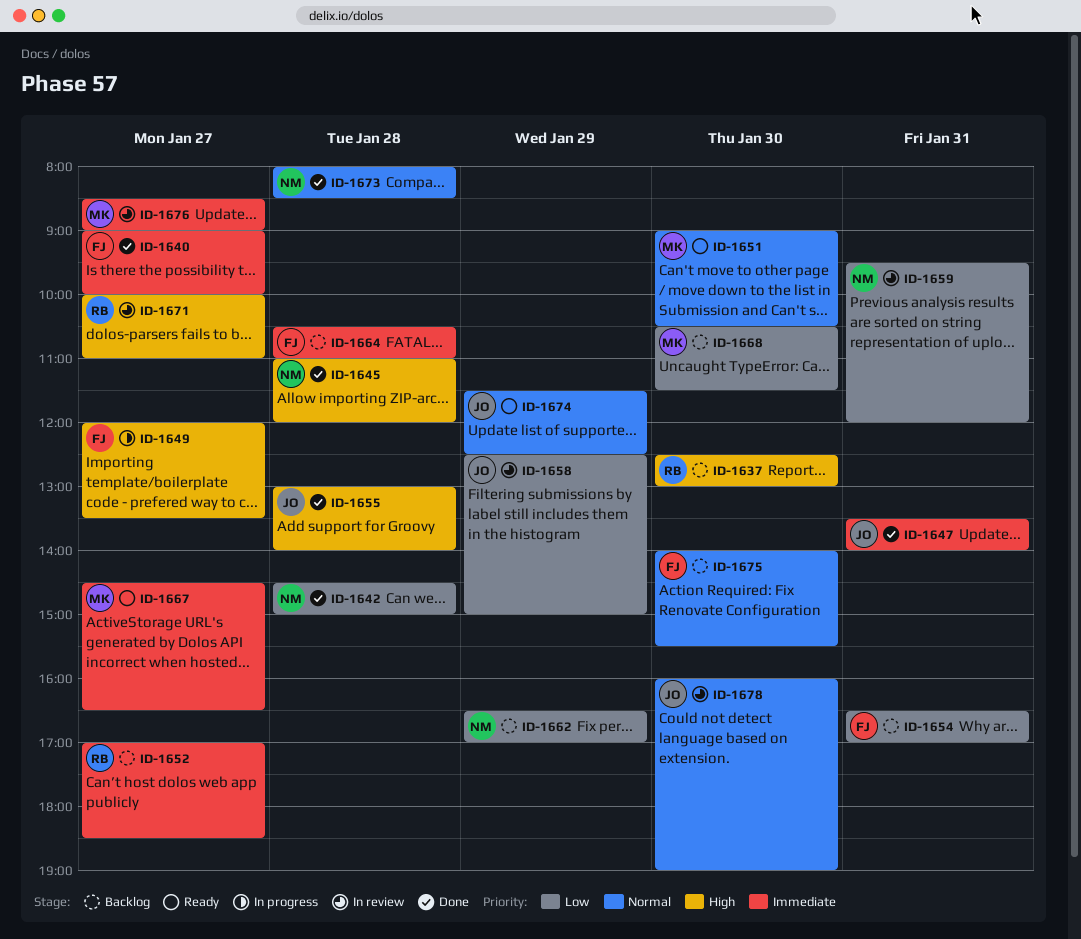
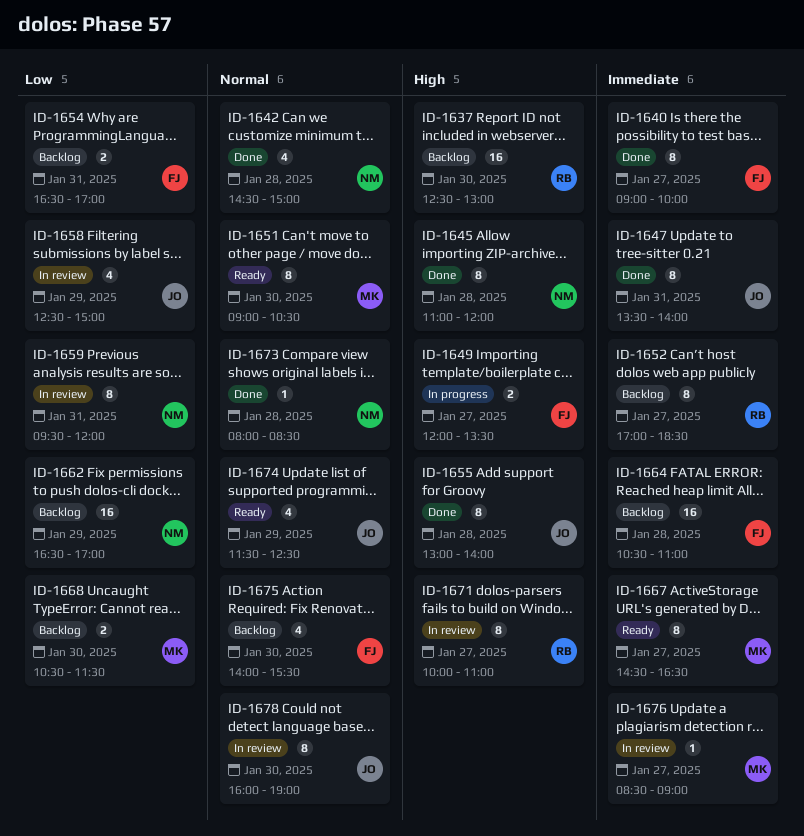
ID-1642, priority: Low -> Normal

